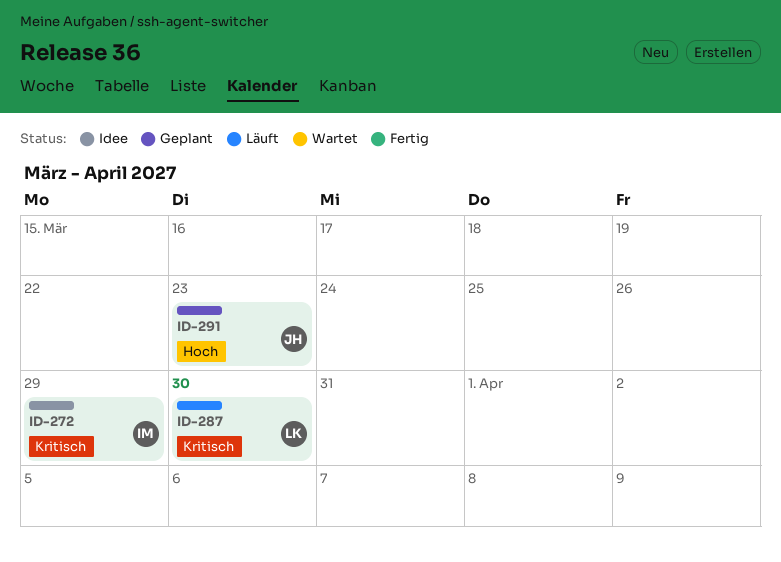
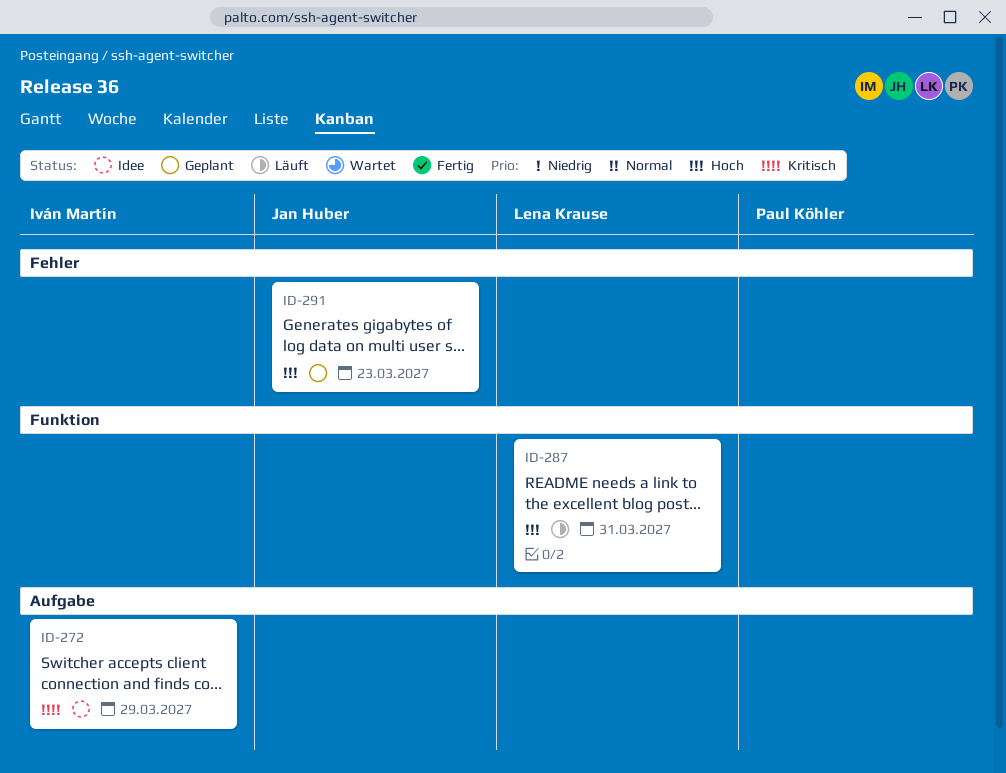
ID-287, priority: Kritisch -> Hoch
ID-287, due: Mar 30 -> Mar 31

